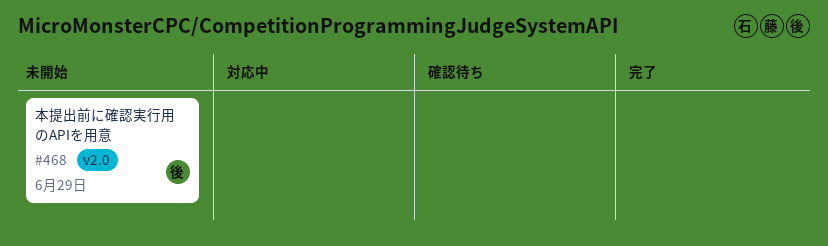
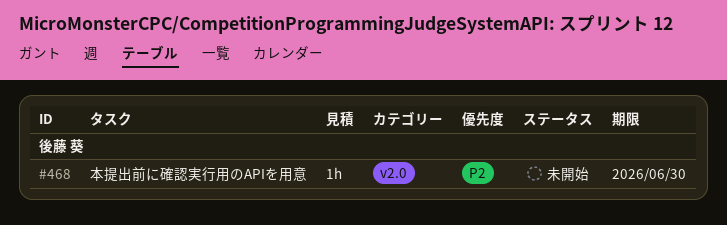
#468, due: Jun 29 -> Jun 30

